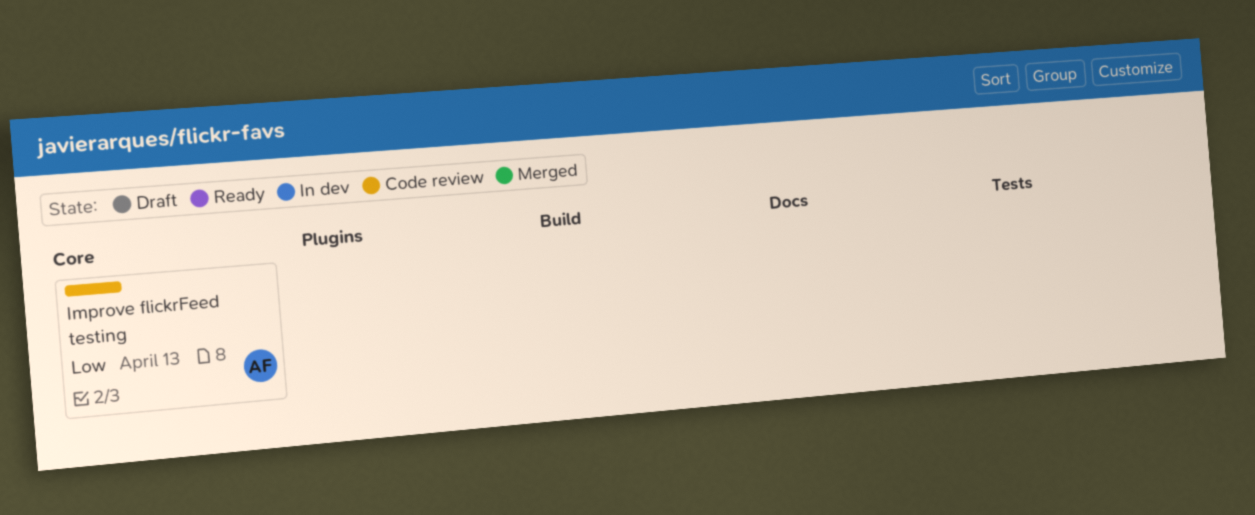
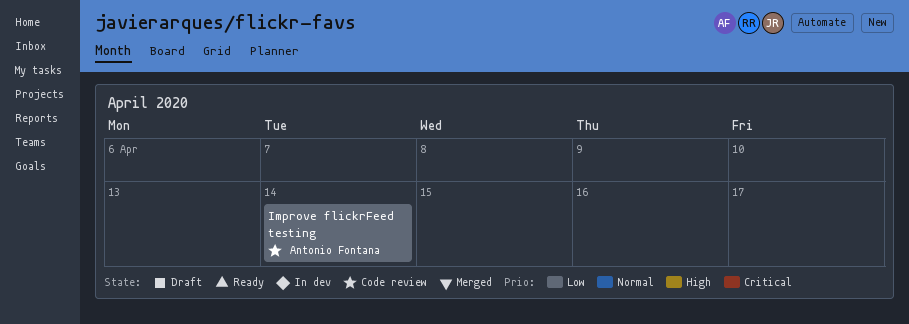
Improve flickrFeed testing, due: Apr 13 -> Apr 14

